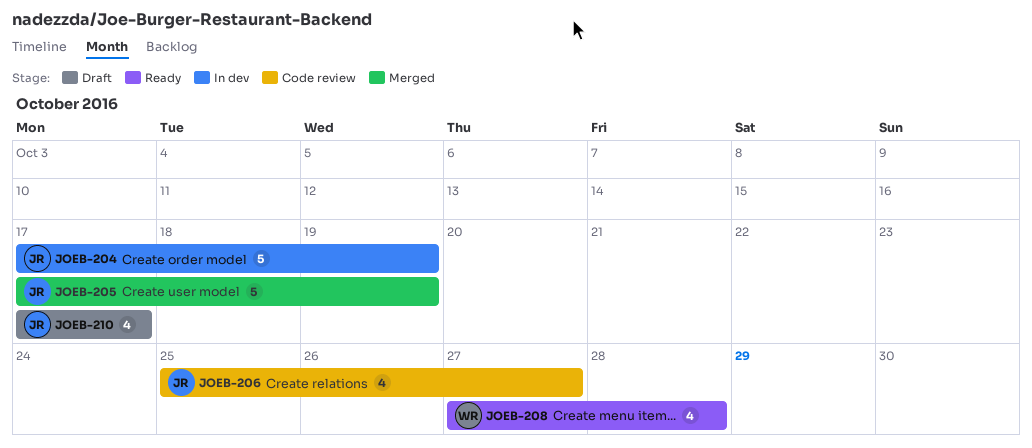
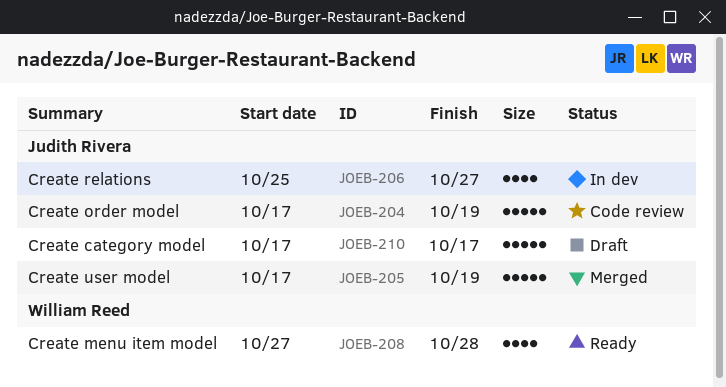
JOEB-204, status: In dev -> Code review
JOEB-206, status: Code review -> In dev
JOEB-210, estimate: 4 -> 5

